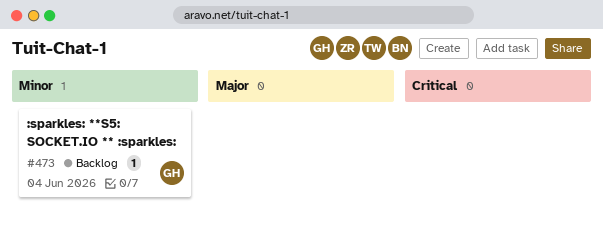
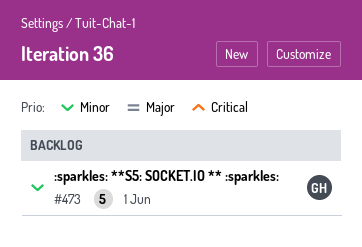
#473, estimate: 1 -> 5
#473, due: Jun 4 -> Jun 1

